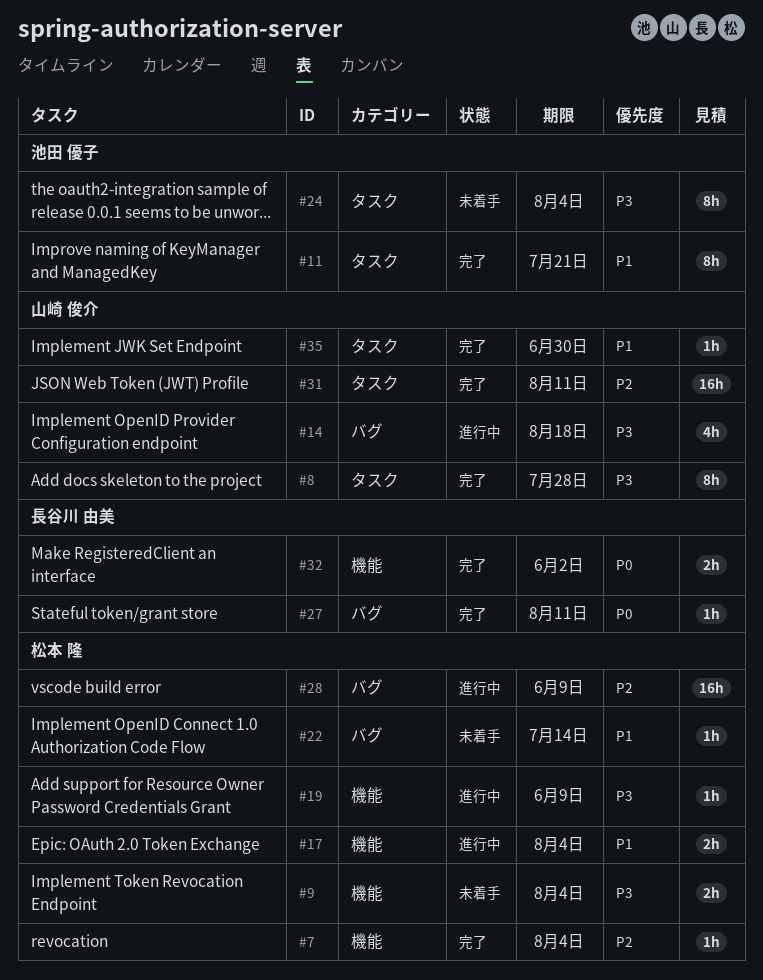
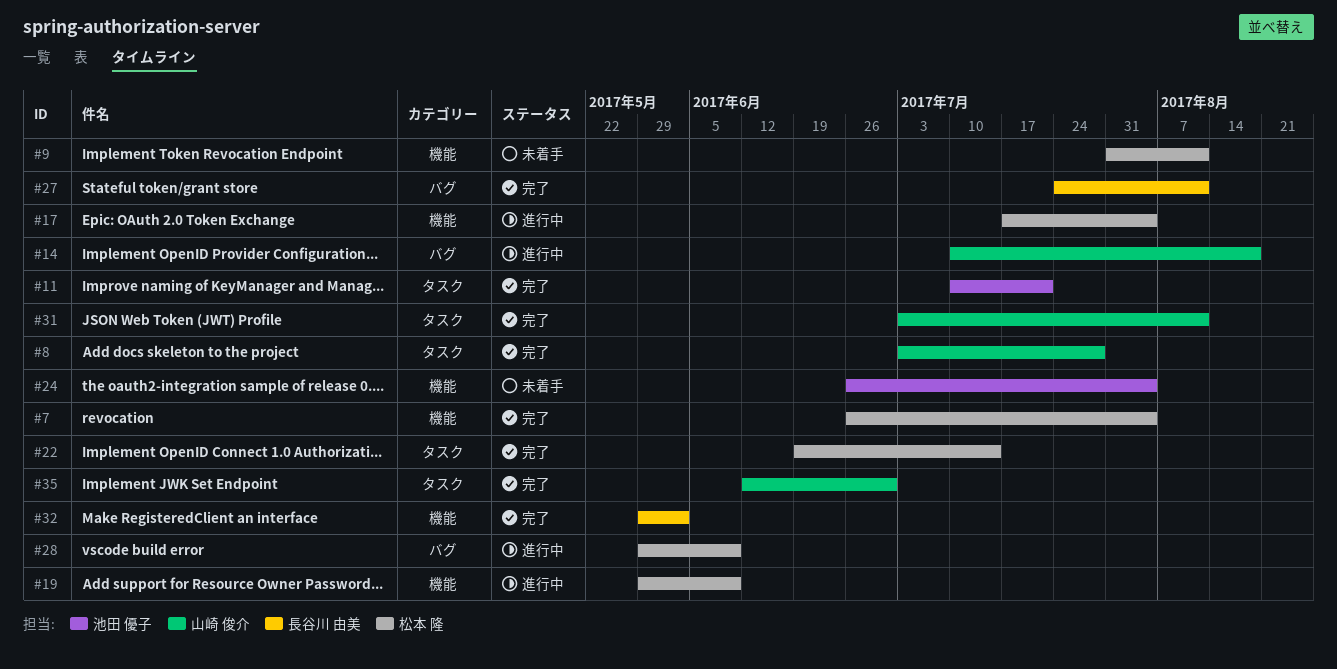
#9, due: Aug 4 -> Aug 11
#22, status: 未着手 -> 完了
#22, label: バグ -> タスク
#24, label: タスク -> 機能

